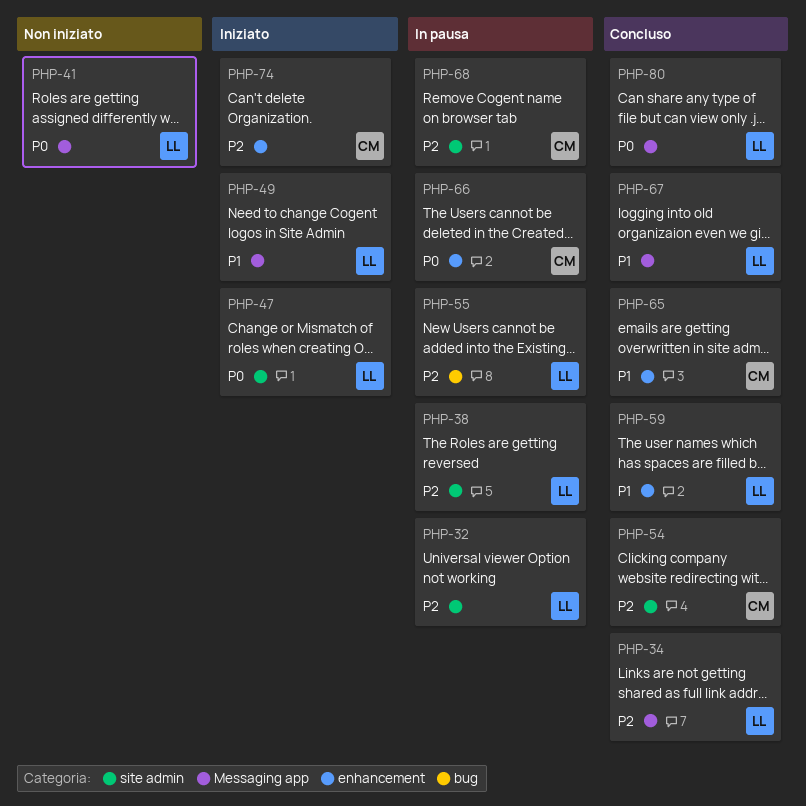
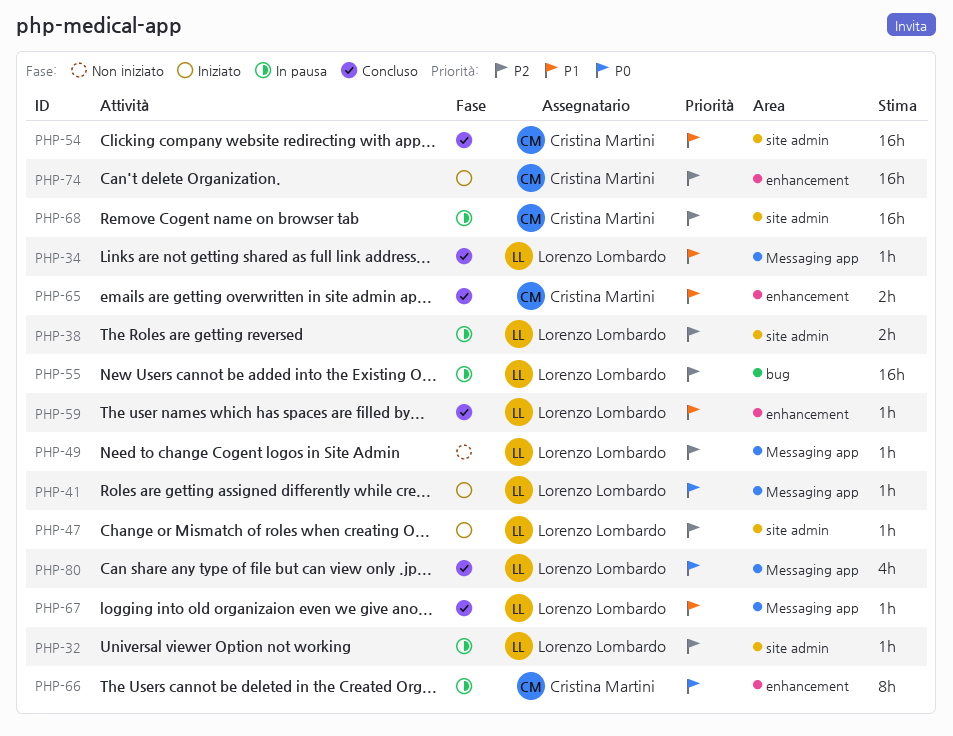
PHP-34, priority: P2 -> P1
PHP-41, status: Non iniziato -> Iniziato
PHP-47, priority: P0 -> P2
PHP-49, status: Iniziato -> Non iniziato
PHP-49, priority: P1 -> P2
PHP-54, priority: P2 -> P1

